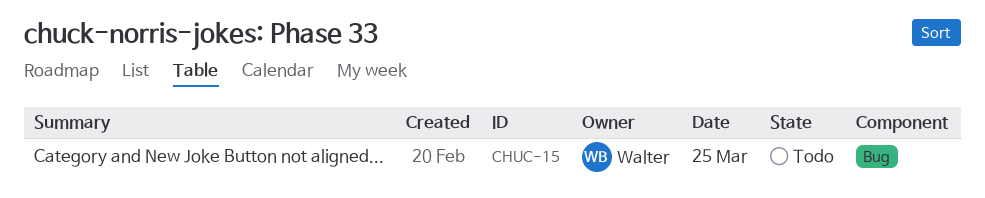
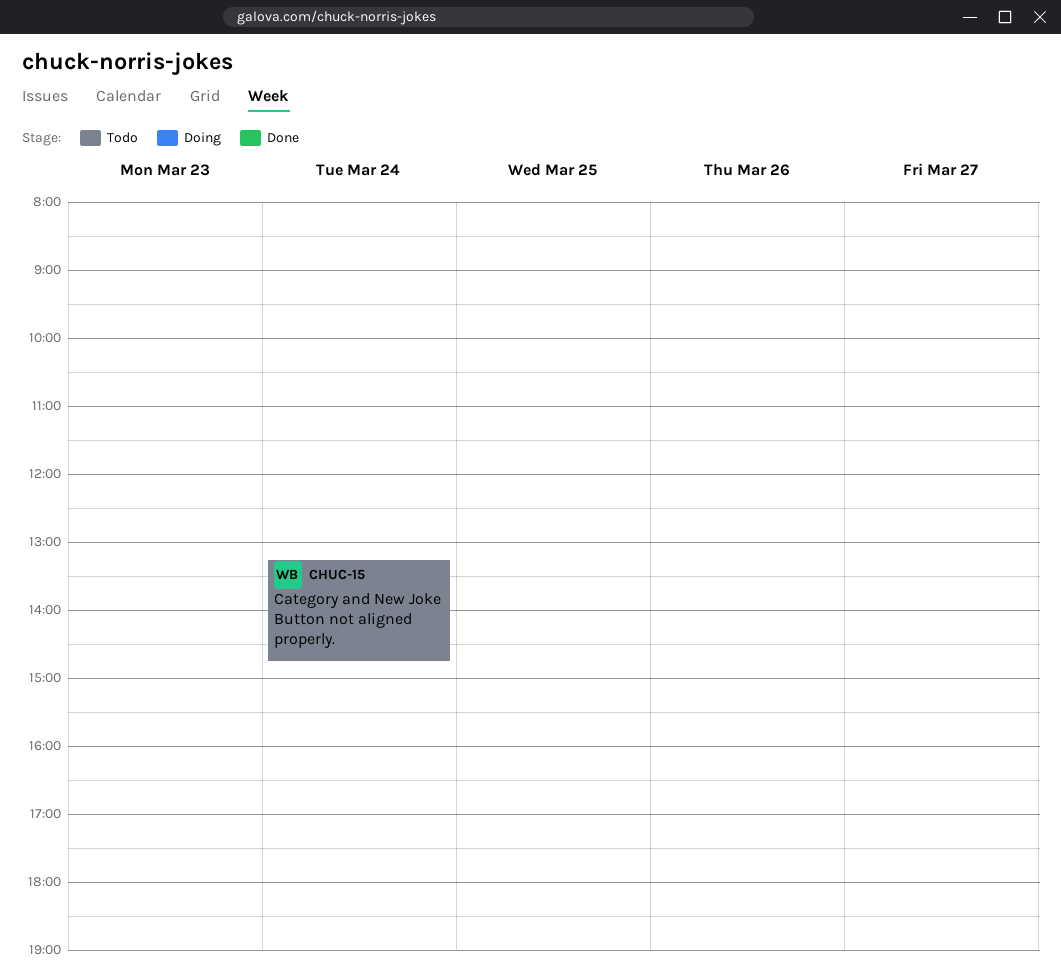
CHUC-15, day: Mar 25 -> Mar 24

